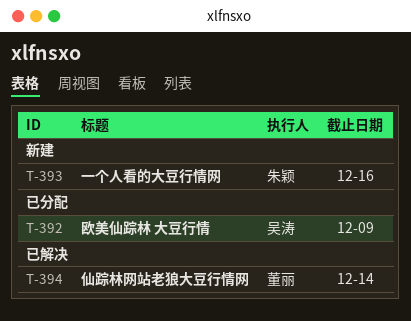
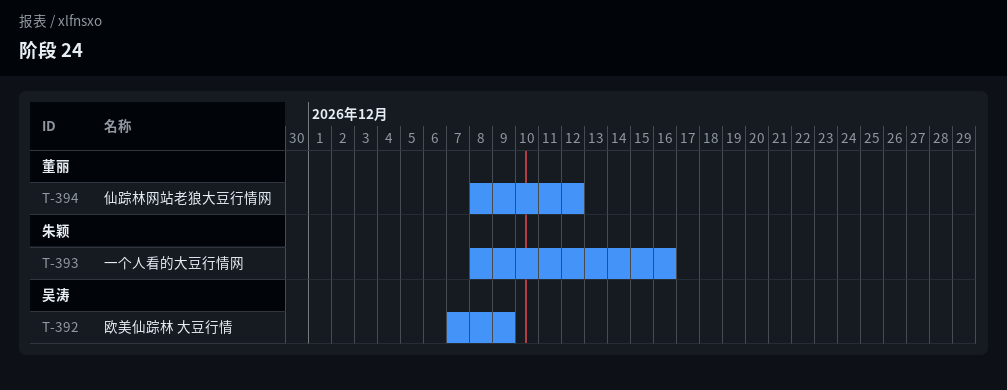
T-394, due: Dec 14 -> Dec 12

